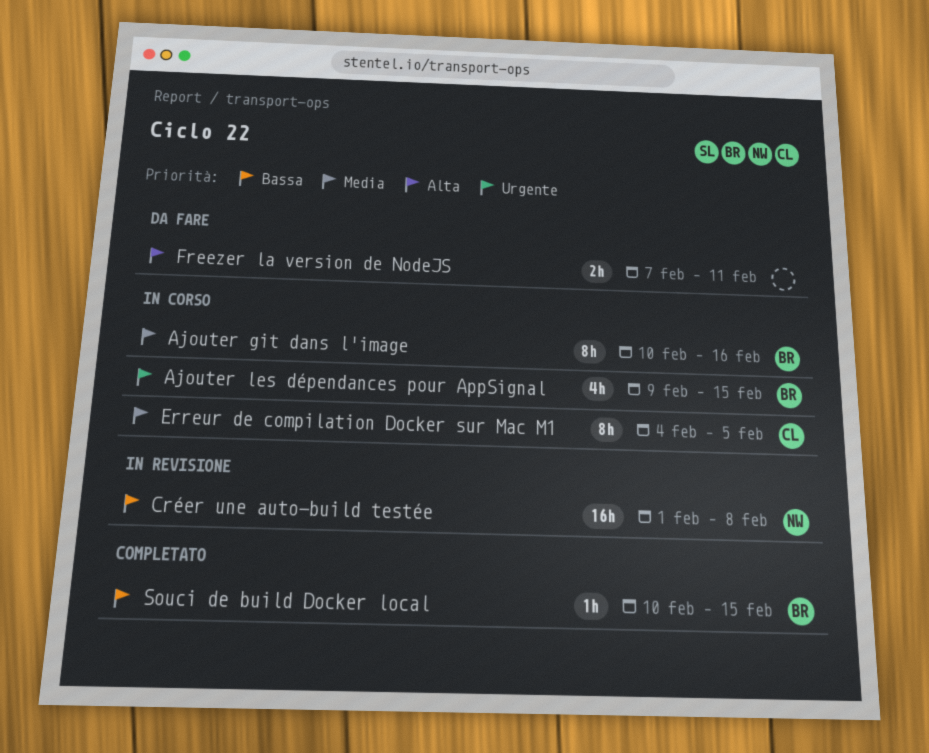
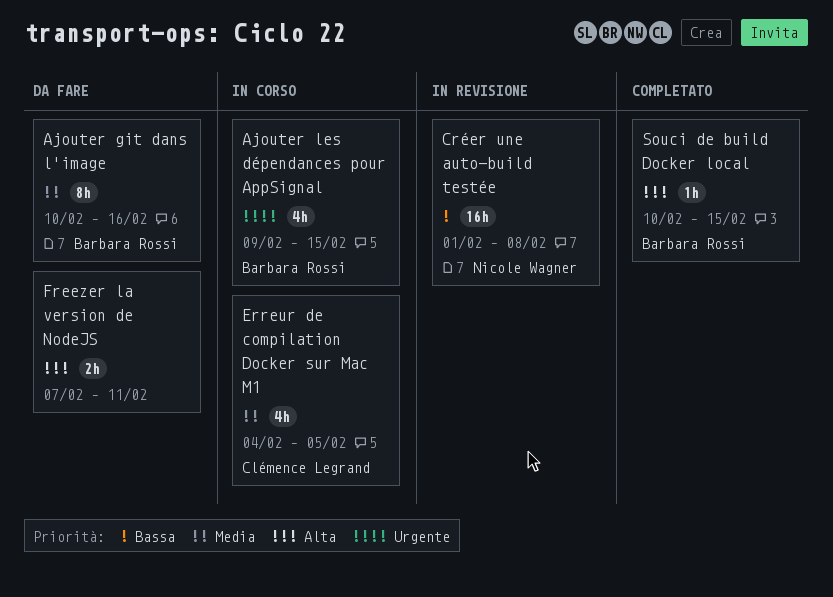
Ajouter git dans l'image, status: In corso -> Da fare
Erreur de compilation Docker sur Mac M1, estimate: 8h -> 4h
Souci de build Docker local, priority: Bassa -> Alta

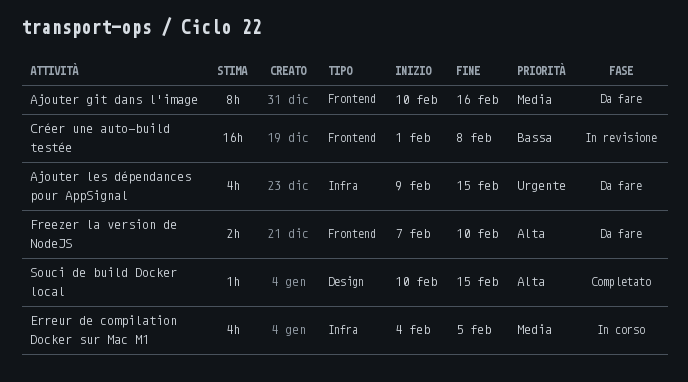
Ajouter les dépendances pour AppSignal, status: In corso -> Da fare
Freezer la version de NodeJS, due: Feb 11 -> Feb 10

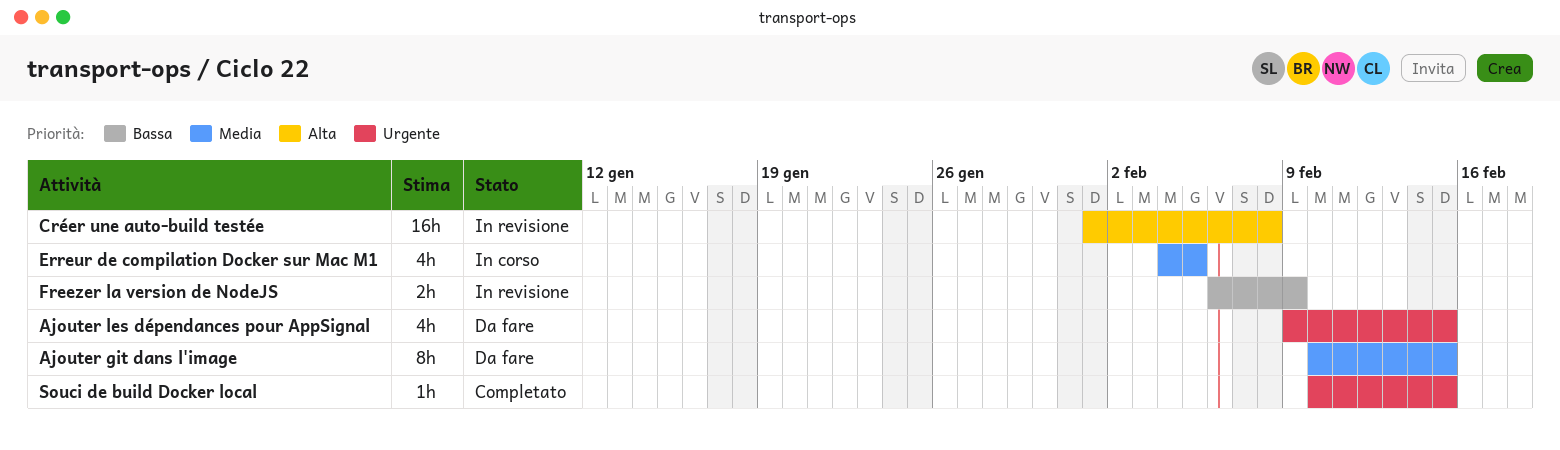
Ajouter git dans l'image, due: Feb 16 -> Feb 15
Créer une auto-build testée, priority: Bassa -> Alta
Freezer la version de NodeJS, status: Da fare -> In revisione
Freezer la version de NodeJS, priority: Alta -> Bassa
Freezer la version de NodeJS, start: Feb 7 -> Feb 6
Freezer la version de NodeJS, due: Feb 10 -> Feb 9
Souci de build Docker local, priority: Alta -> Urgente

